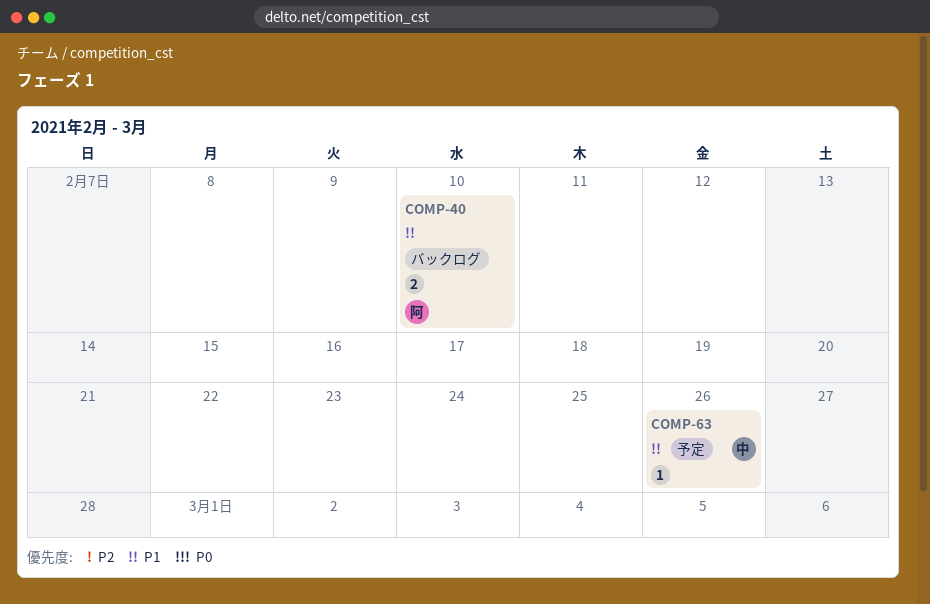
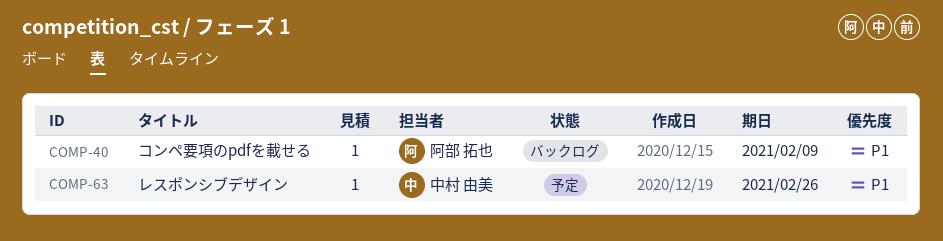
COMP-40, estimate: 2 -> 1
COMP-40, due: Feb 10 -> Feb 9

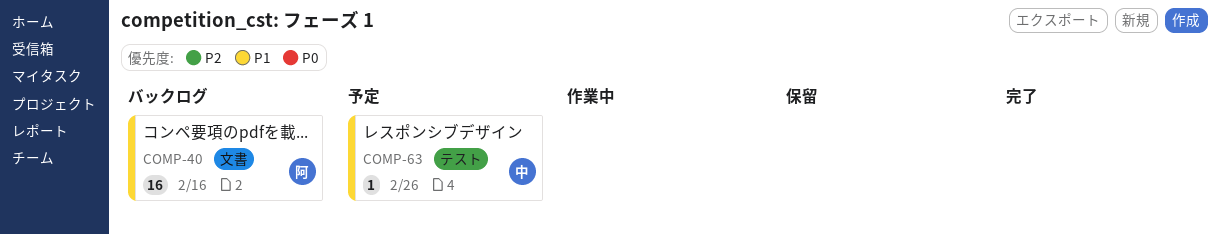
COMP-40, estimate: 1 -> 16
COMP-40, due: Feb 9 -> Feb 16

